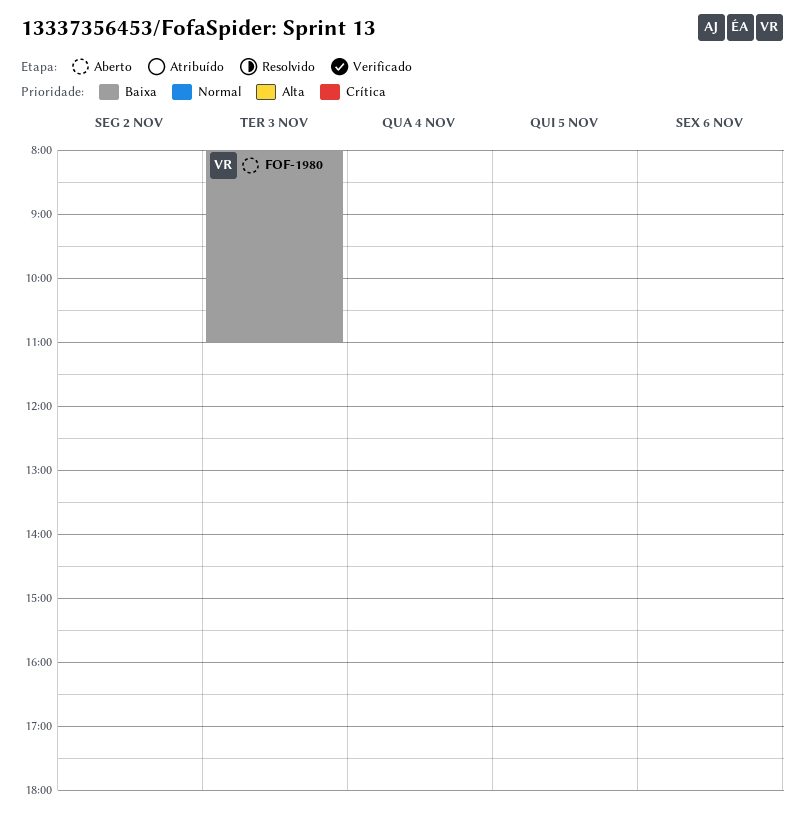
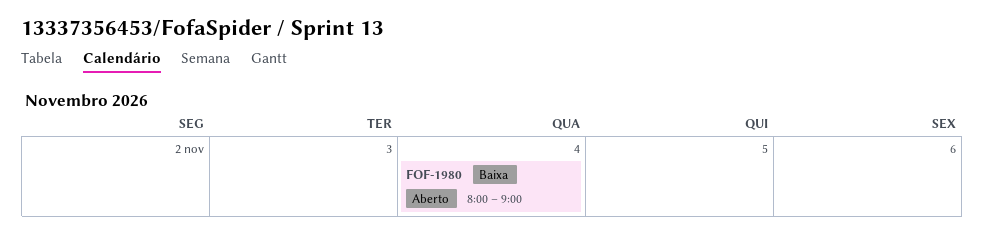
FOF-1980, day: Nov 3 -> Nov 4
FOF-1980, ends: 11:00 -> 09:00

